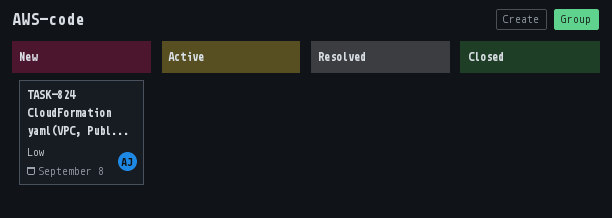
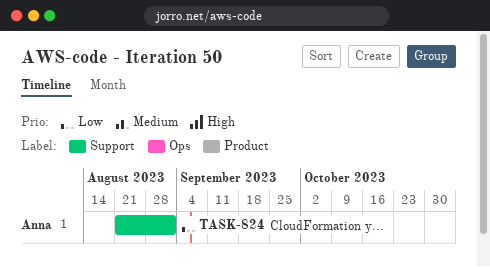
TASK-824, due: Sep 8 -> Sep 1

